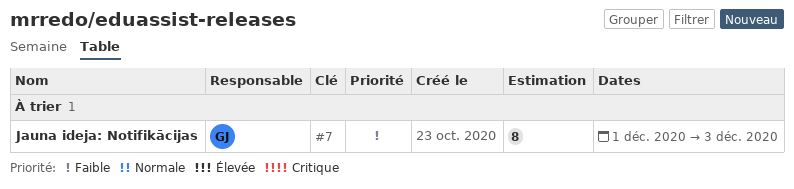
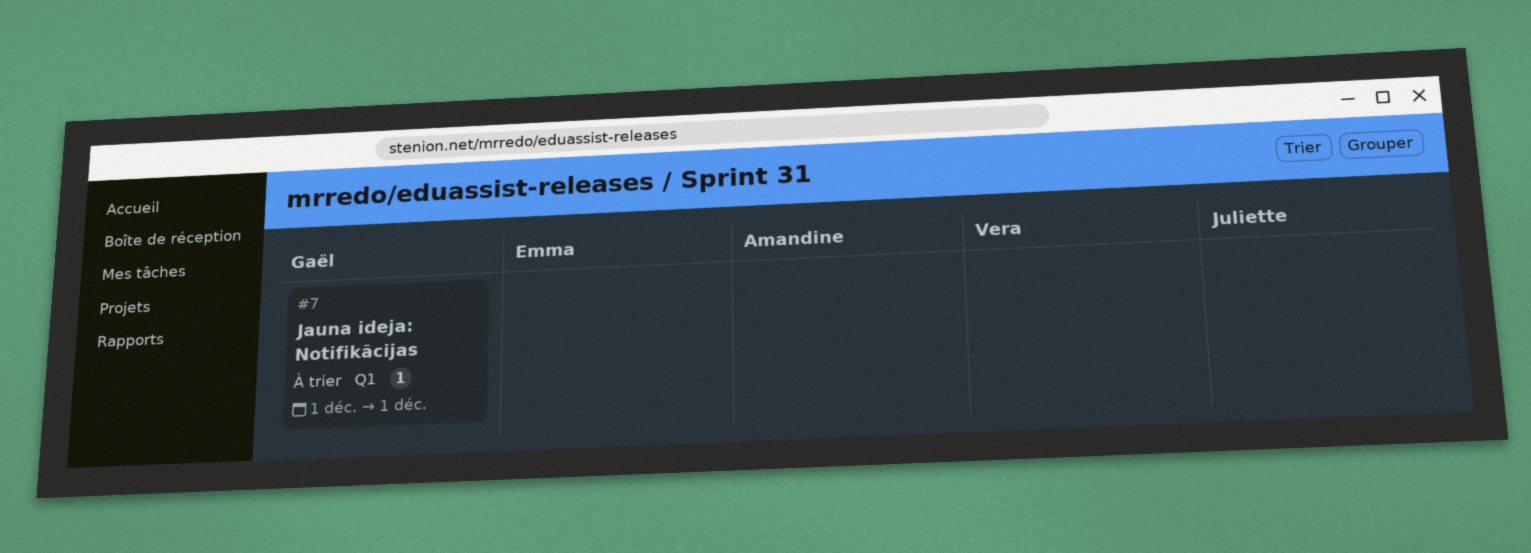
#7, estimate: 8 -> 1
#7, due: Dec 3 -> Dec 1

